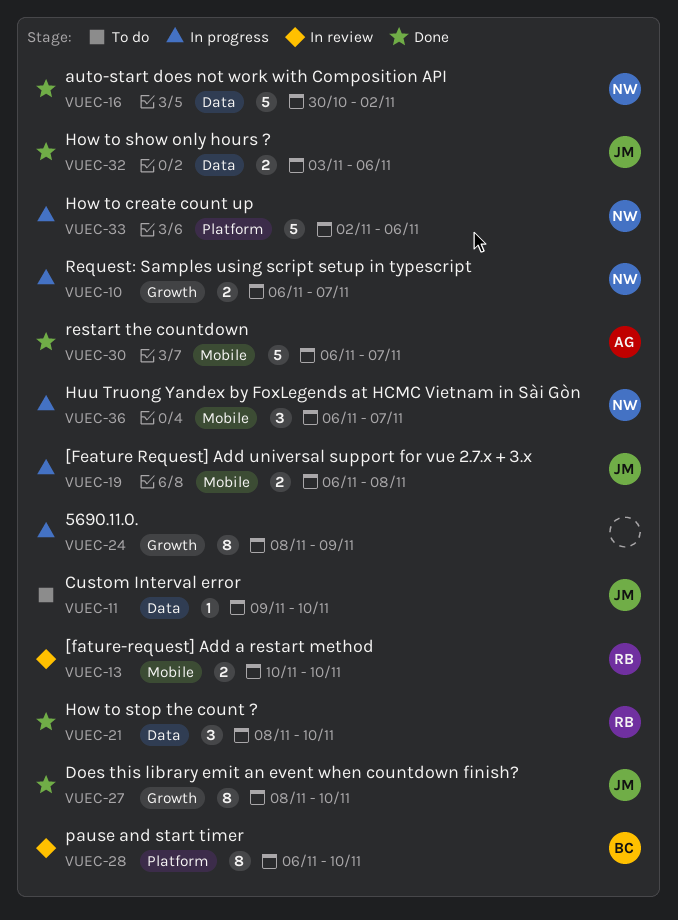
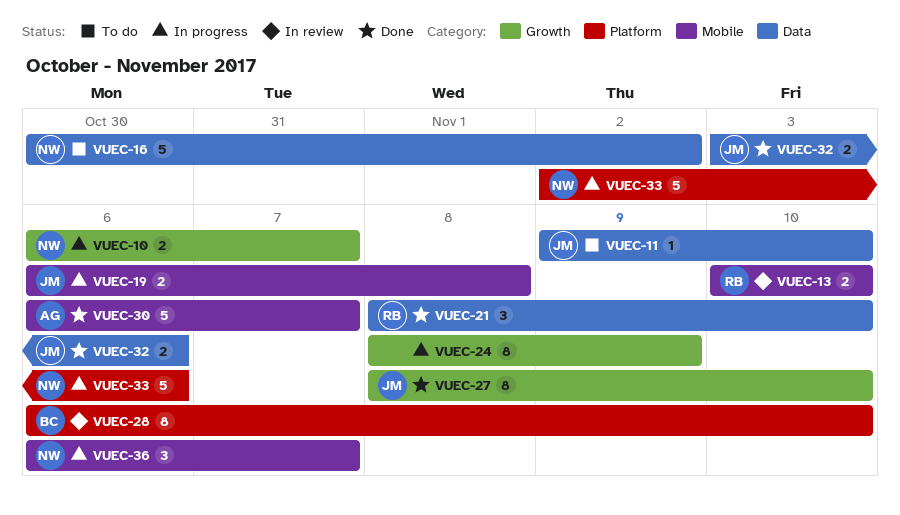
VUEC-16, status: Done -> To do

